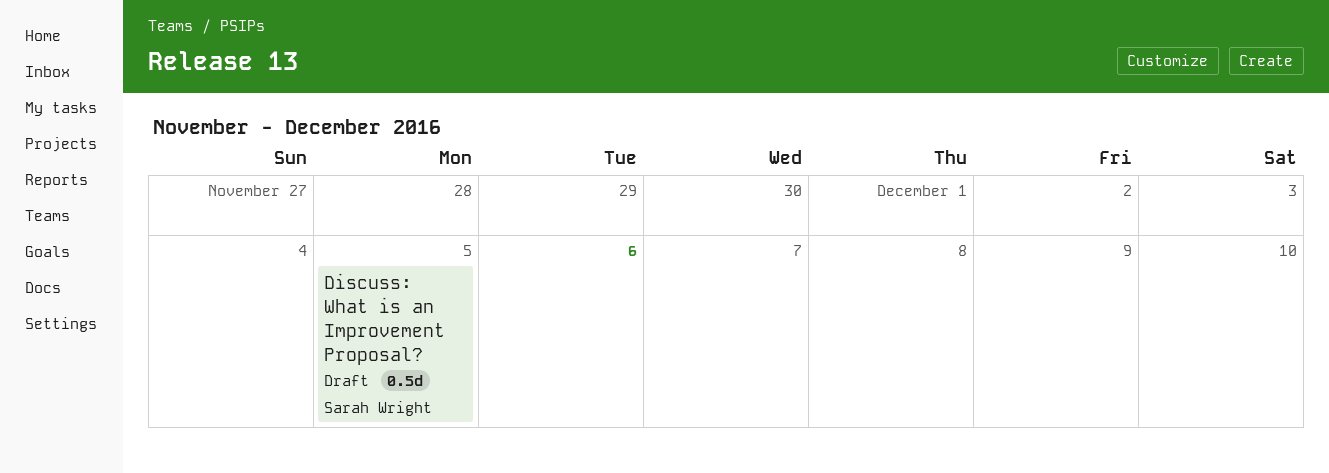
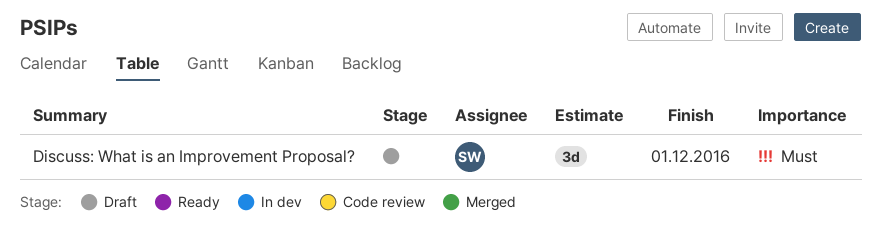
Discuss: What is an Improvement Proposal?, estimate: 0.5d -> 3d
Discuss: What is an Improvement Proposal?, due: Dec 5 -> Dec 1

